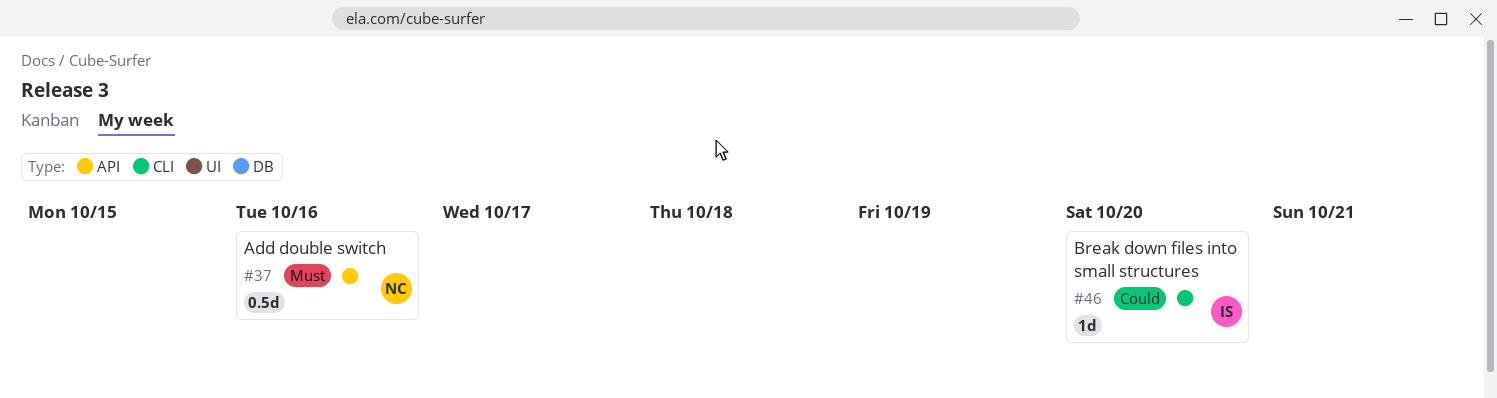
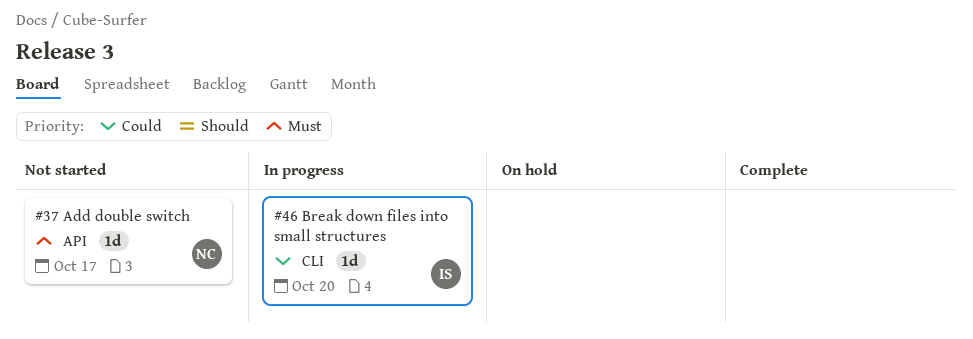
#37, estimate: 0.5d -> 1d
#37, due: Oct 16 -> Oct 17

